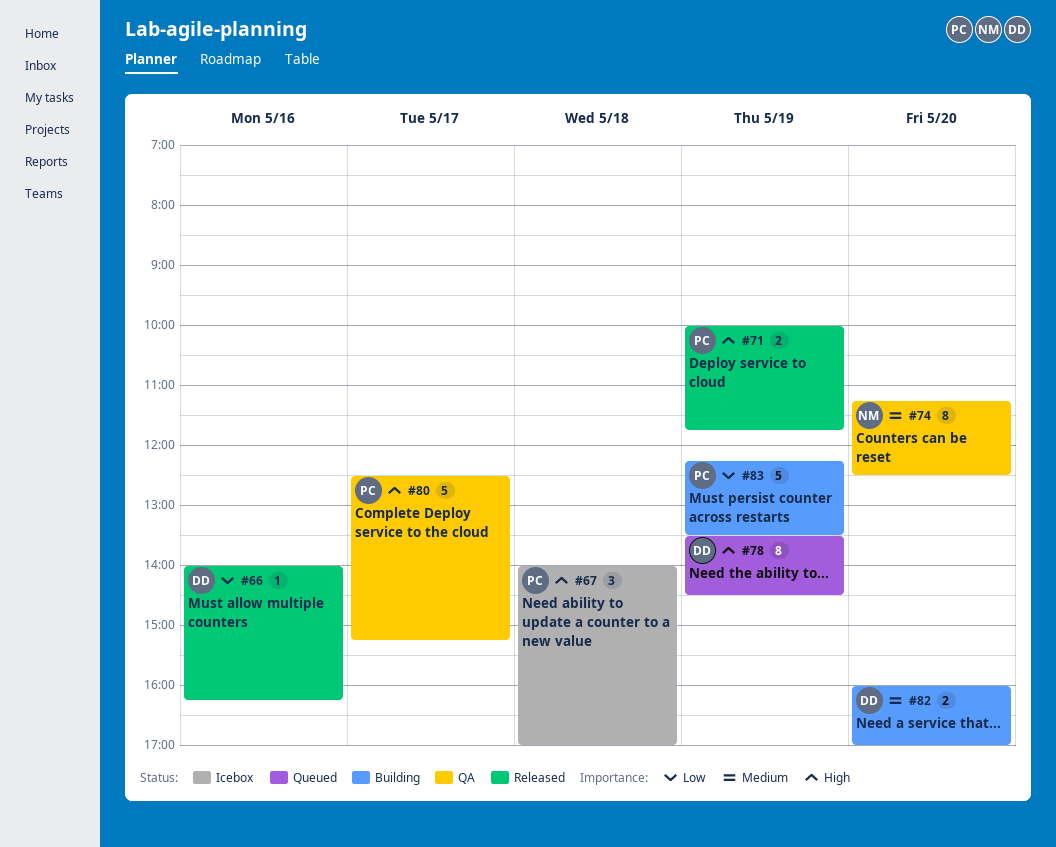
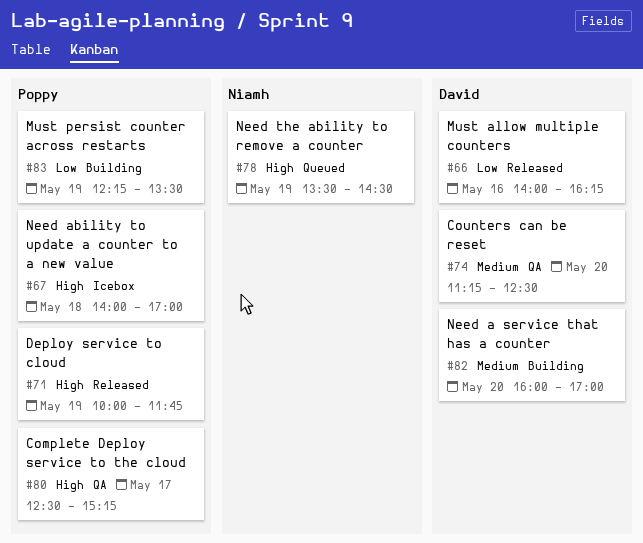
#74, owner: Niamh -> David
#78, owner: David -> Niamh

